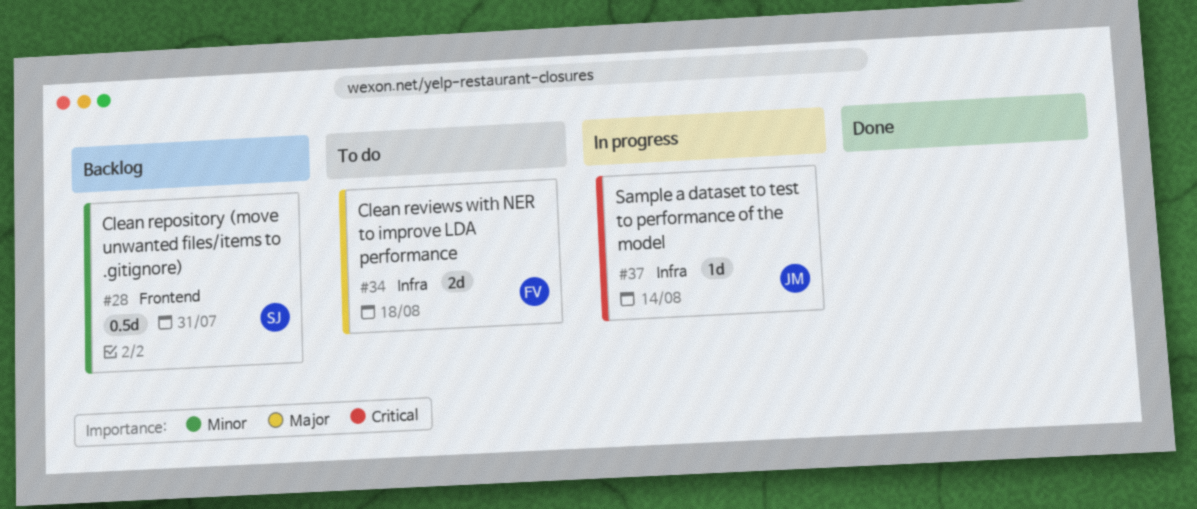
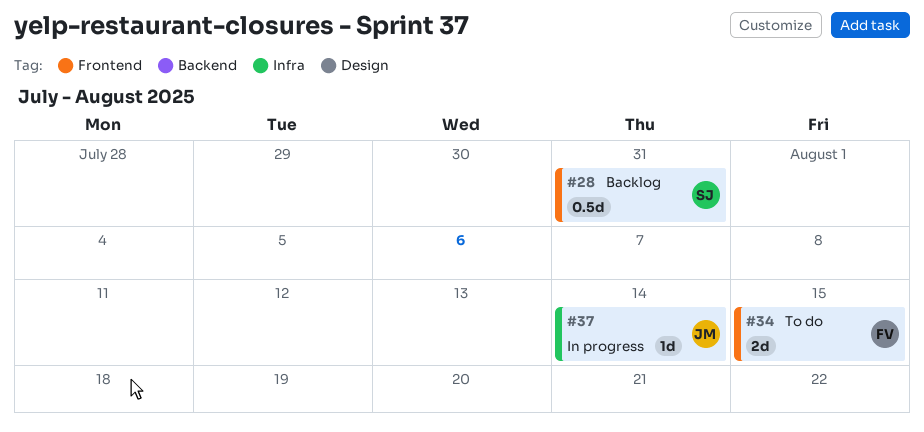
#34, label: Infra -> Frontend
#34, due: Aug 18 -> Aug 15

